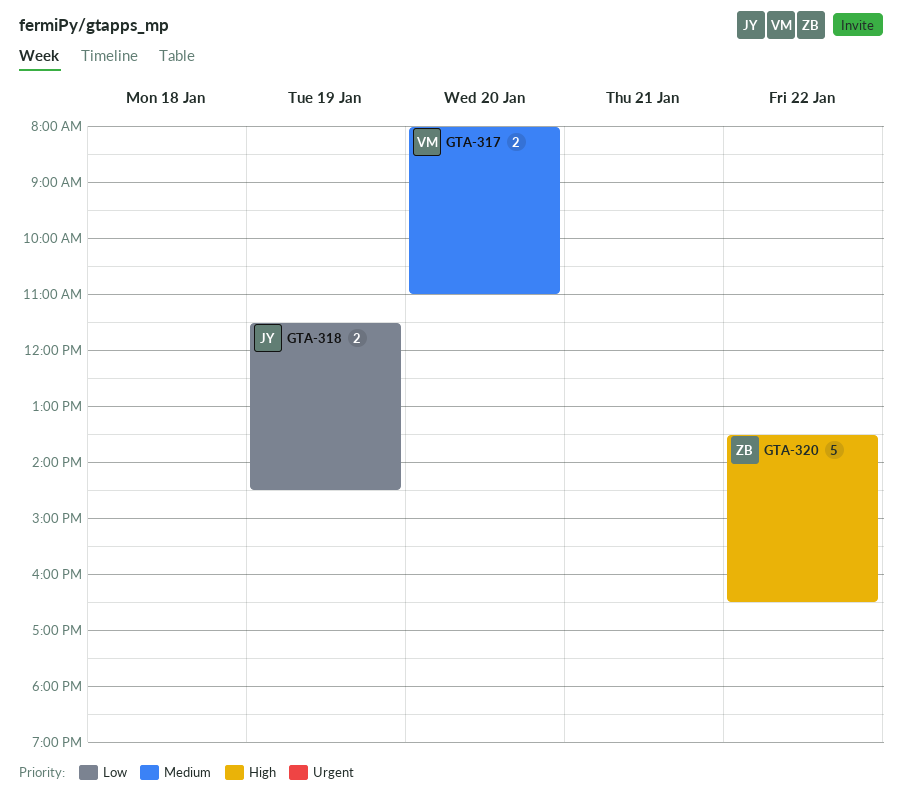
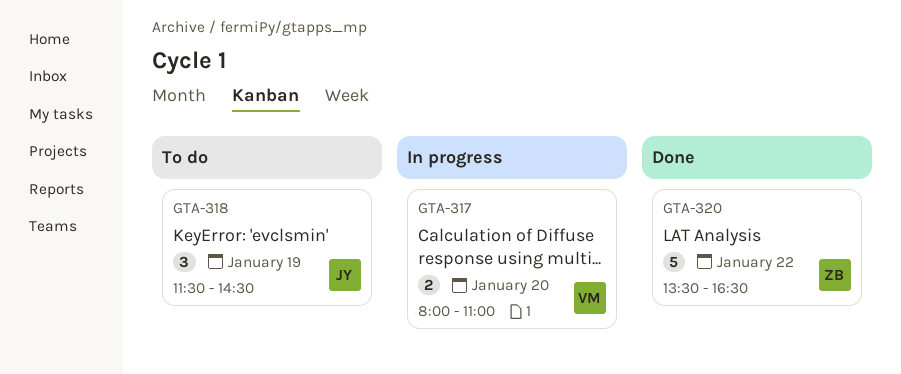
GTA-318, estimate: 2 -> 3

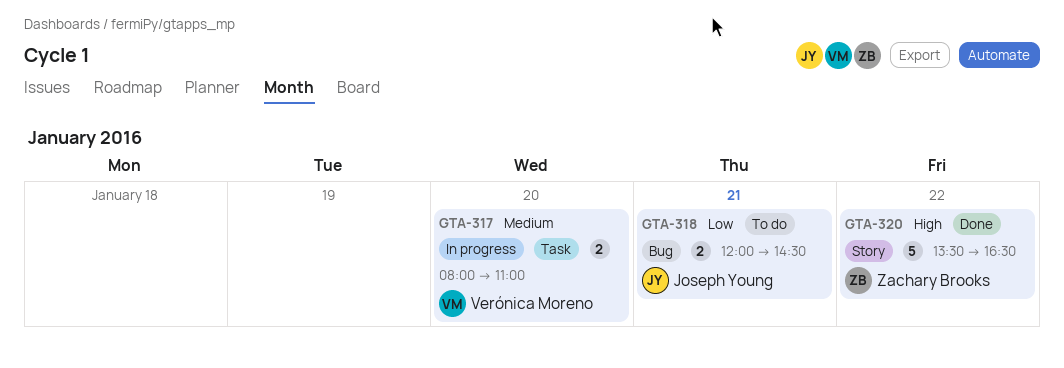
GTA-318, estimate: 3 -> 2
GTA-318, day: Jan 19 -> Jan 21
GTA-318, begins: 11:30 -> 12:00

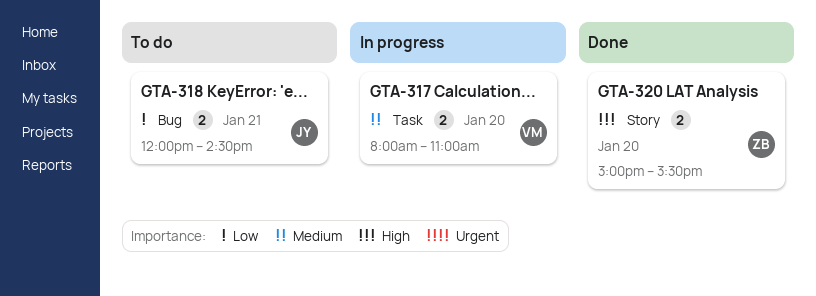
GTA-320, estimate: 5 -> 2
GTA-320, day: Jan 22 -> Jan 20
GTA-320, begins: 13:30 -> 15:00
GTA-320, ends: 16:30 -> 15:30

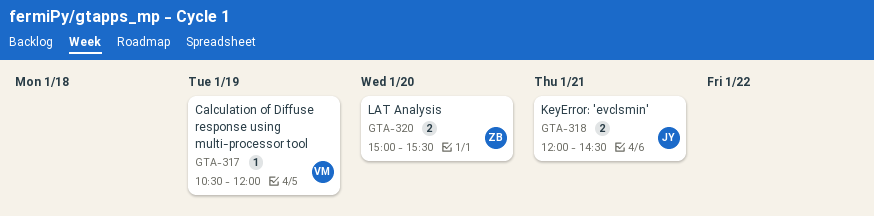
GTA-317, estimate: 2 -> 1
GTA-317, day: Jan 20 -> Jan 19
GTA-317, begins: 08:00 -> 10:30
GTA-317, ends: 11:00 -> 12:00

